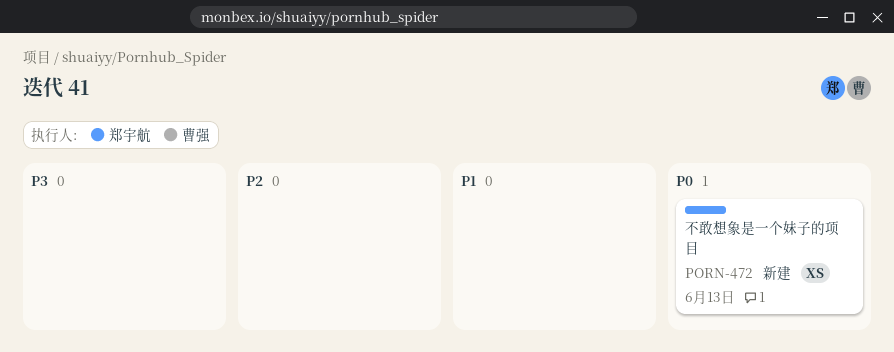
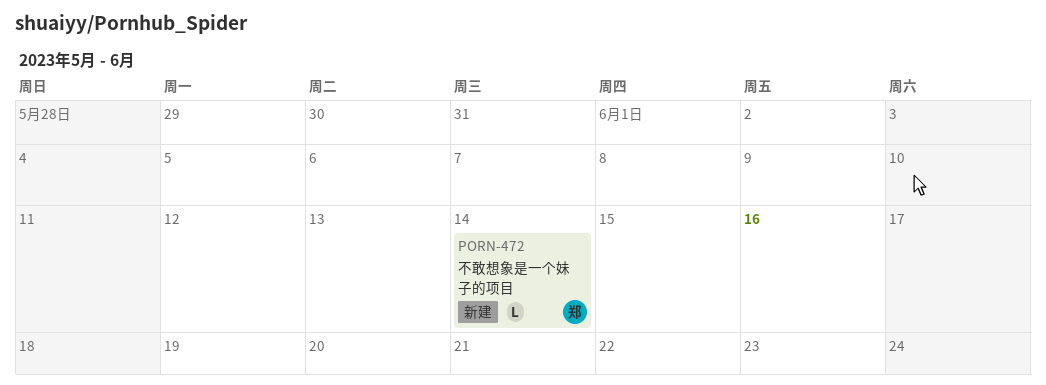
PORN-472, estimate: XS -> L
PORN-472, due: Jun 13 -> Jun 14

